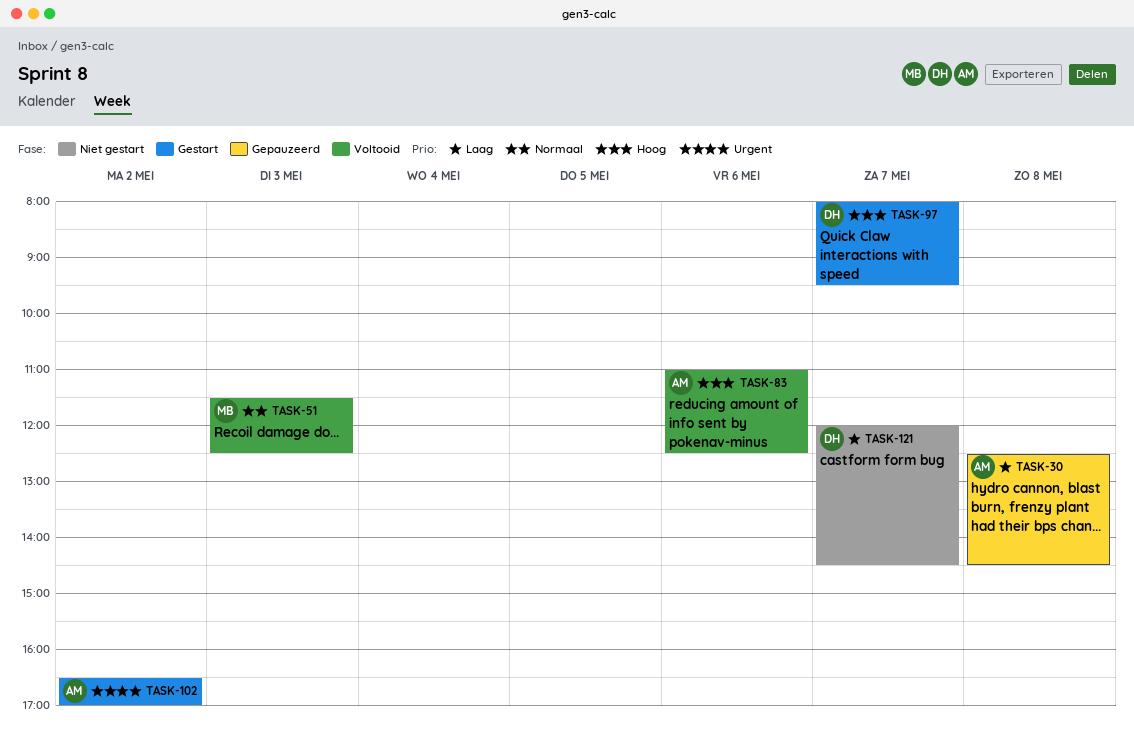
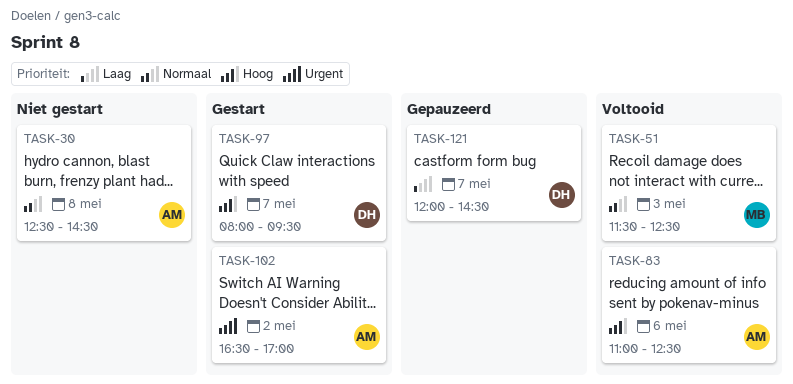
TASK-30, status: Gepauzeerd -> Niet gestart
TASK-30, priority: Laag -> Normaal
TASK-121, status: Niet gestart -> Gepauzeerd

